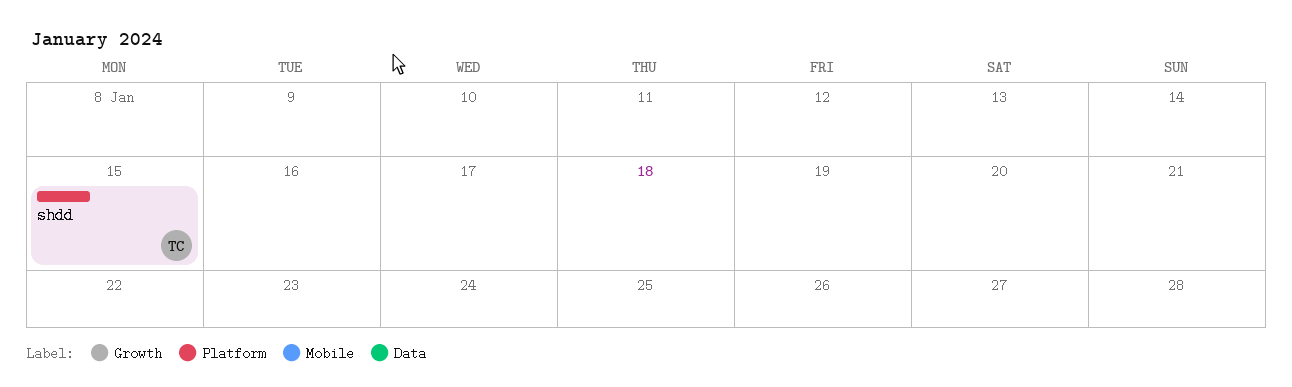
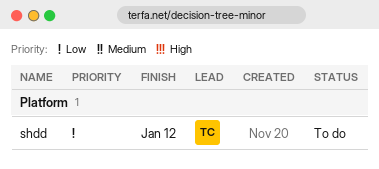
shdd, due: Jan 15 -> Jan 12

